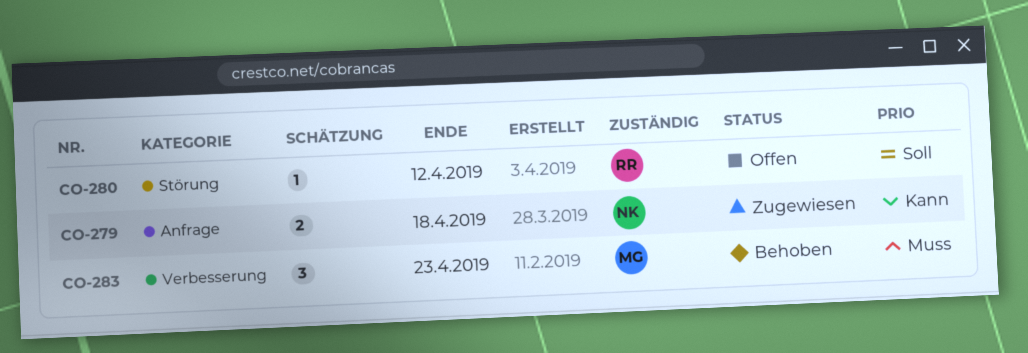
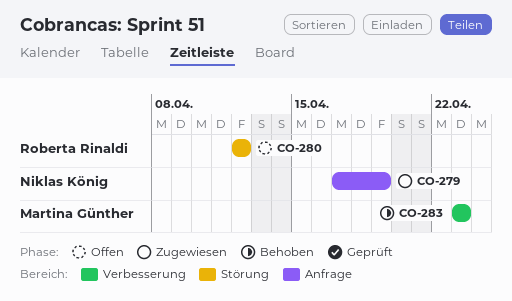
CO-279, due: Apr 18 -> Apr 19

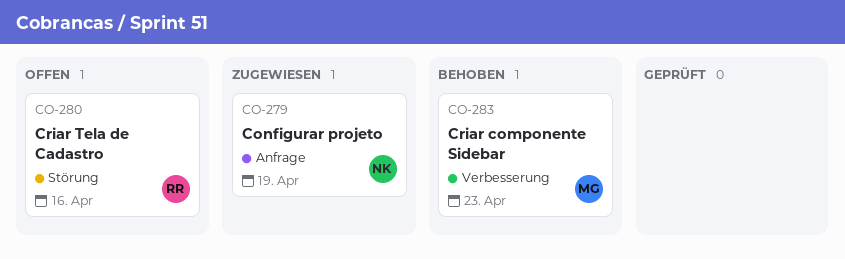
CO-280, due: Apr 12 -> Apr 16

